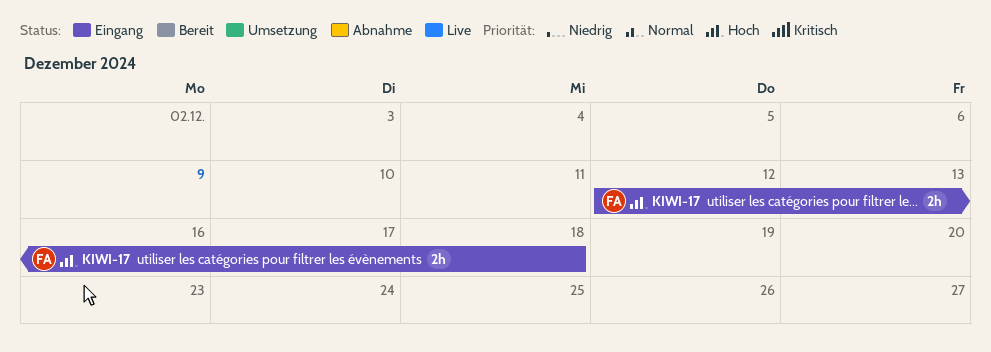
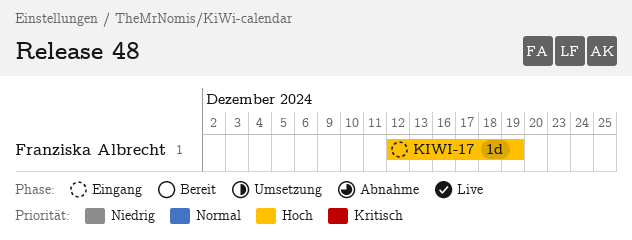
KIWI-17, estimate: 2h -> 1d
KIWI-17, due: Dec 18 -> Dec 19

